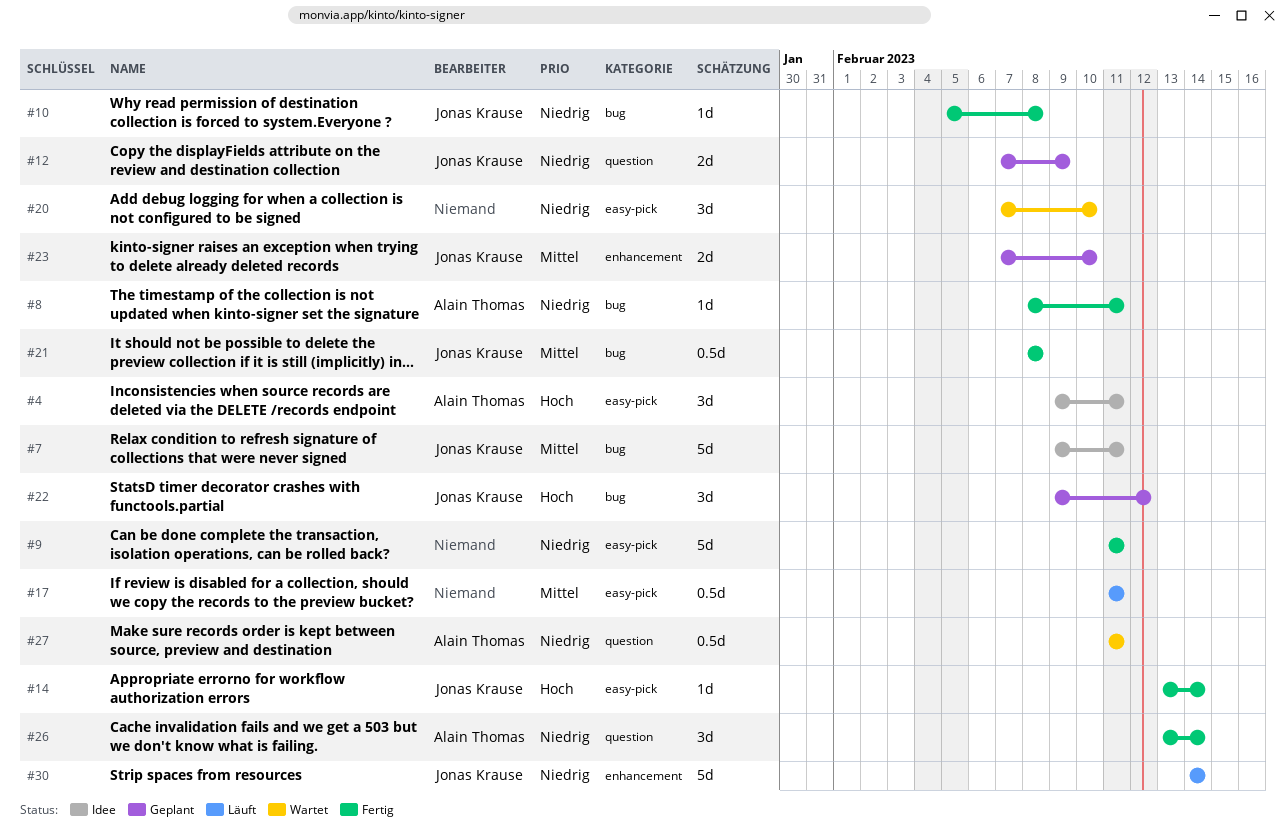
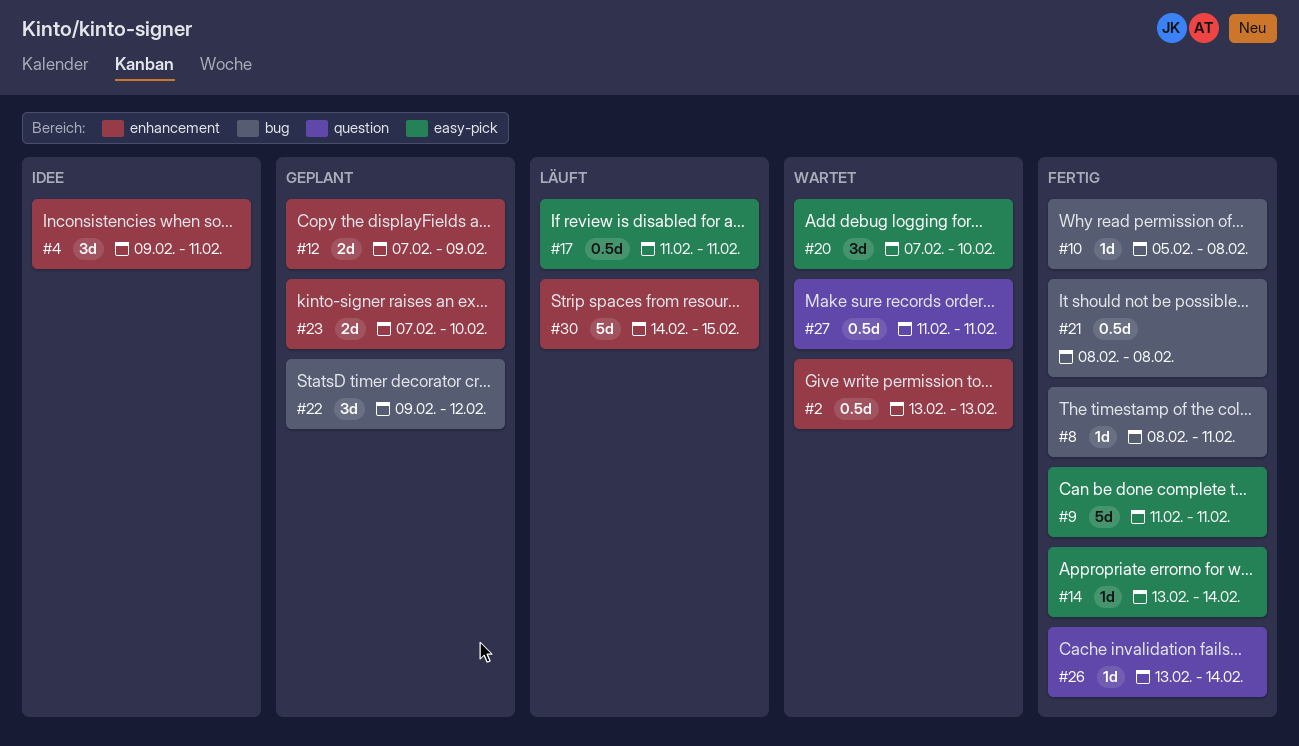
#2: none -> present
#4, label: easy-pick -> enhancement
#7: present -> none
#12, label: question -> enhancement
#26, estimate: 3d -> 1d
#30, due: Feb 14 -> Feb 15

